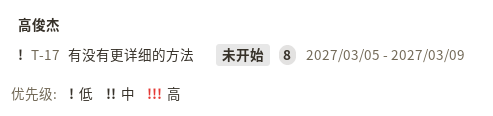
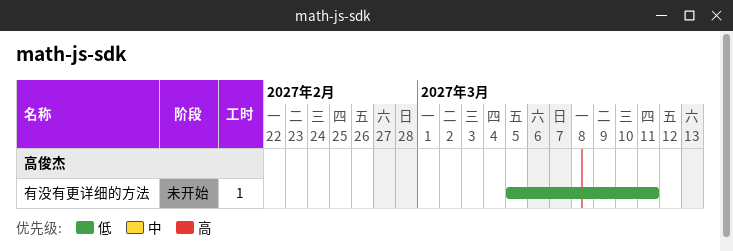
有没有更详细的方法, estimate: 8 -> 1
有没有更详细的方法, due: Mar 9 -> Mar 11

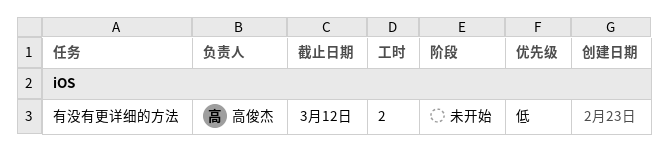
有没有更详细的方法, estimate: 1 -> 2
有没有更详细的方法, due: Mar 11 -> Mar 12

